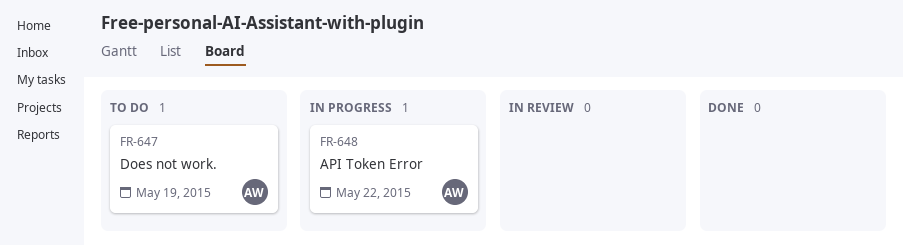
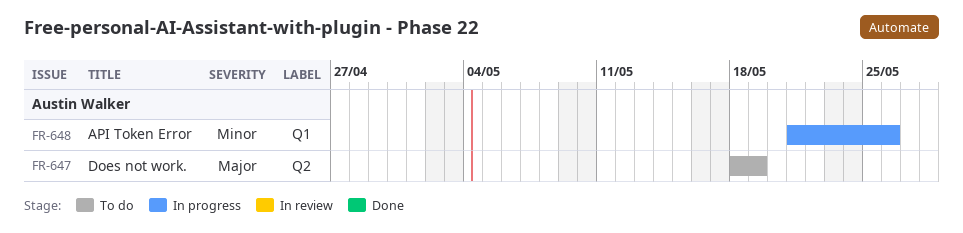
FR-648, due: May 22 -> May 26

